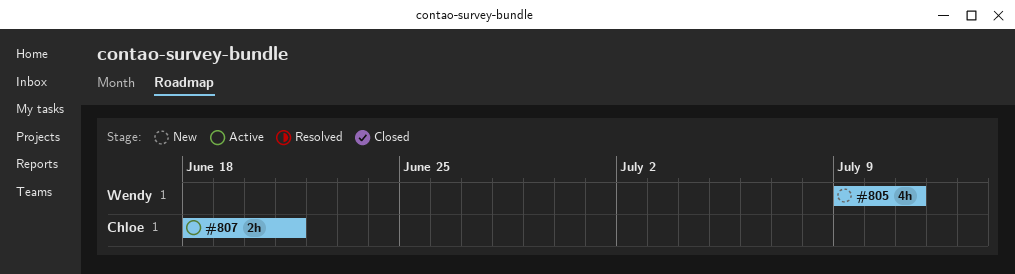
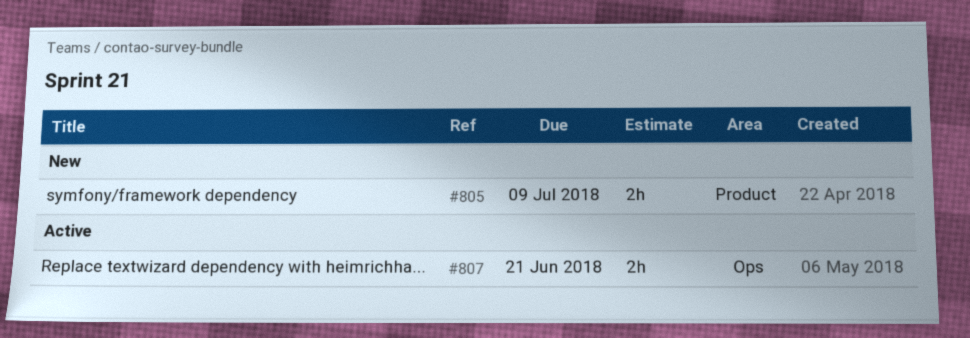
#805, estimate: 4h -> 2h
#805, due: Jul 11 -> Jul 9

